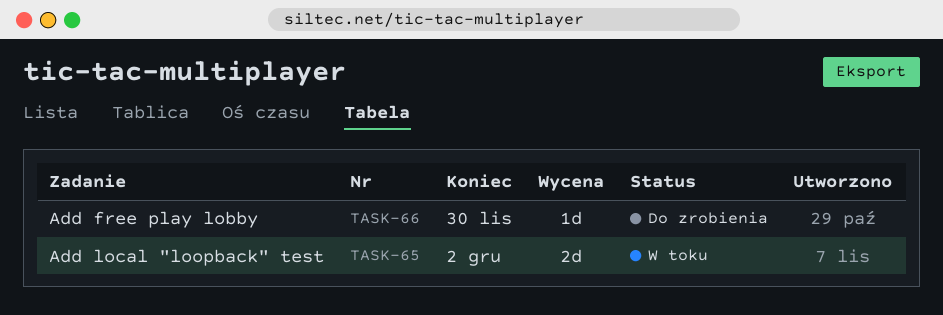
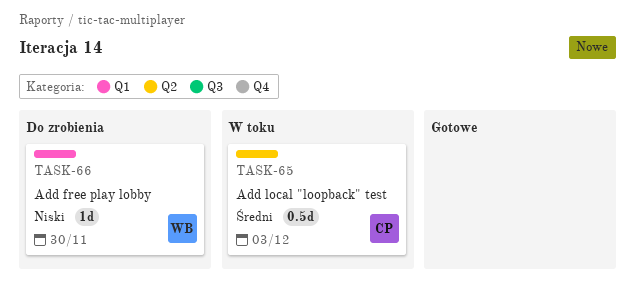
TASK-65, estimate: 2d -> 0.5d
TASK-65, due: Dec 2 -> Dec 3

